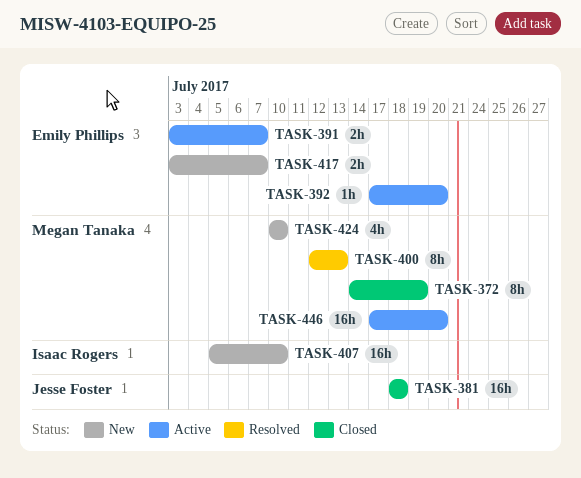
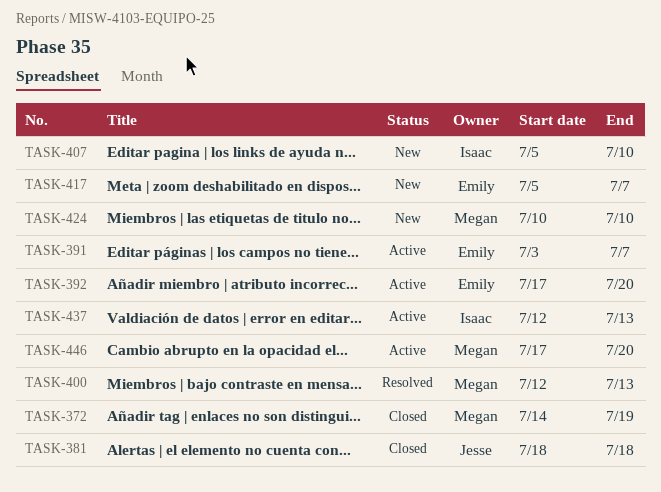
TASK-417, start: Jul 3 -> Jul 5
TASK-437: none -> present

